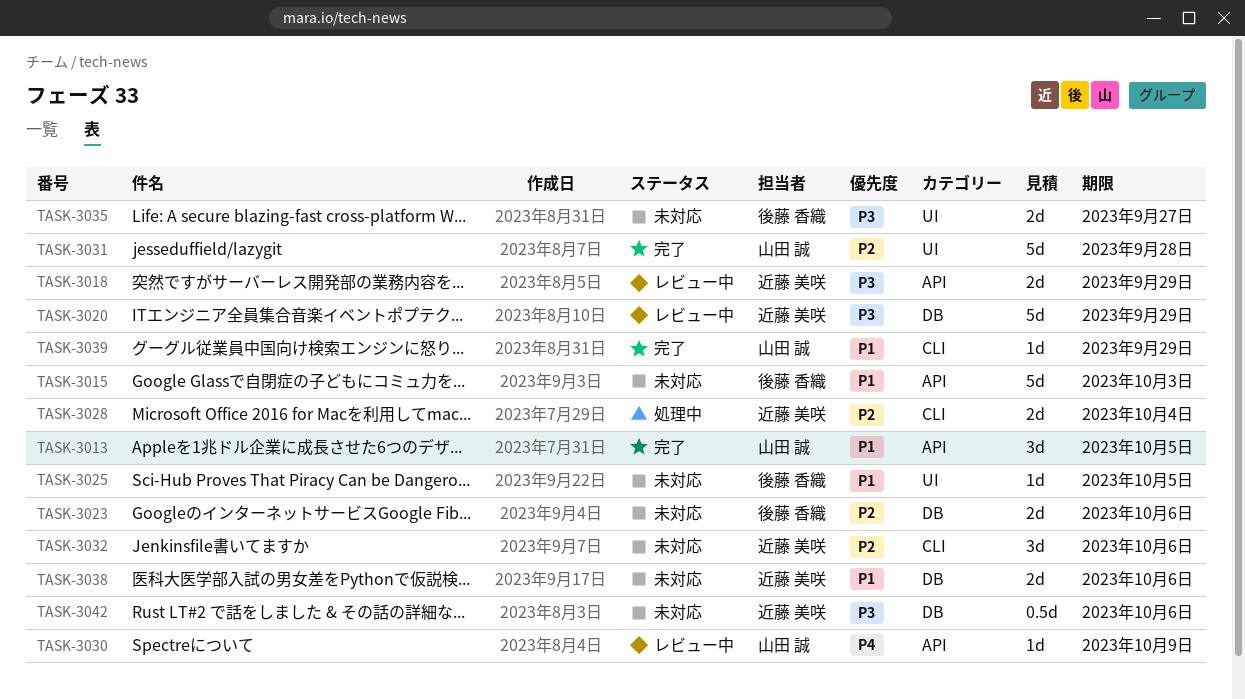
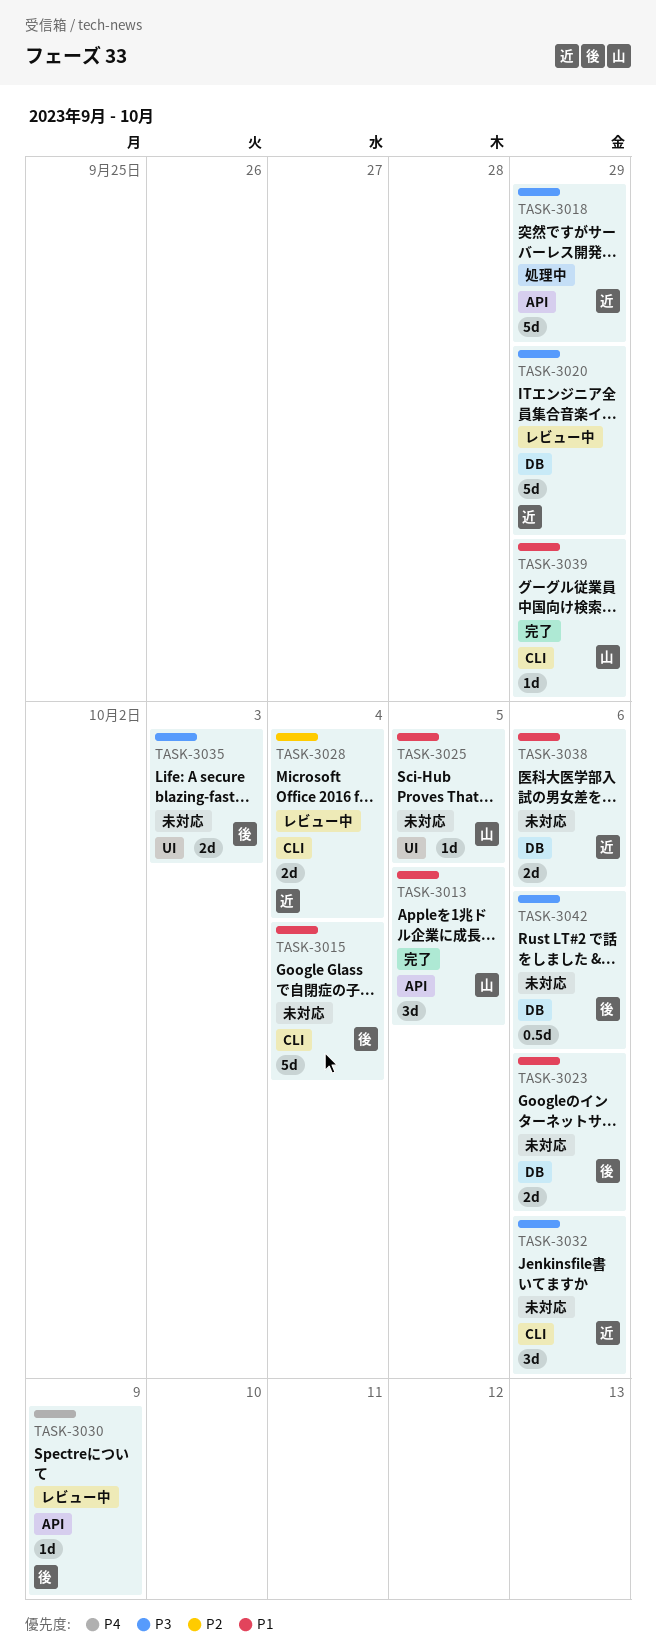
TASK-3015, label: API -> CLI
TASK-3015, due: Oct 3 -> Oct 4
TASK-3018, status: レビュー中 -> 処理中
TASK-3018, estimate: 2d -> 5d
TASK-3023, priority: P2 -> P1
TASK-3025, owner: 後藤 香織 -> 山田 誠
TASK-3028, status: 処理中 -> レビュー中
TASK-3030, owner: 山田 誠 -> 後藤 香織
TASK-3031: present -> none
TASK-3032, priority: P2 -> P3
TASK-3035, due: Sep 27 -> Oct 3
TASK-3042, owner: 近藤 美咲 -> 後藤 香織

